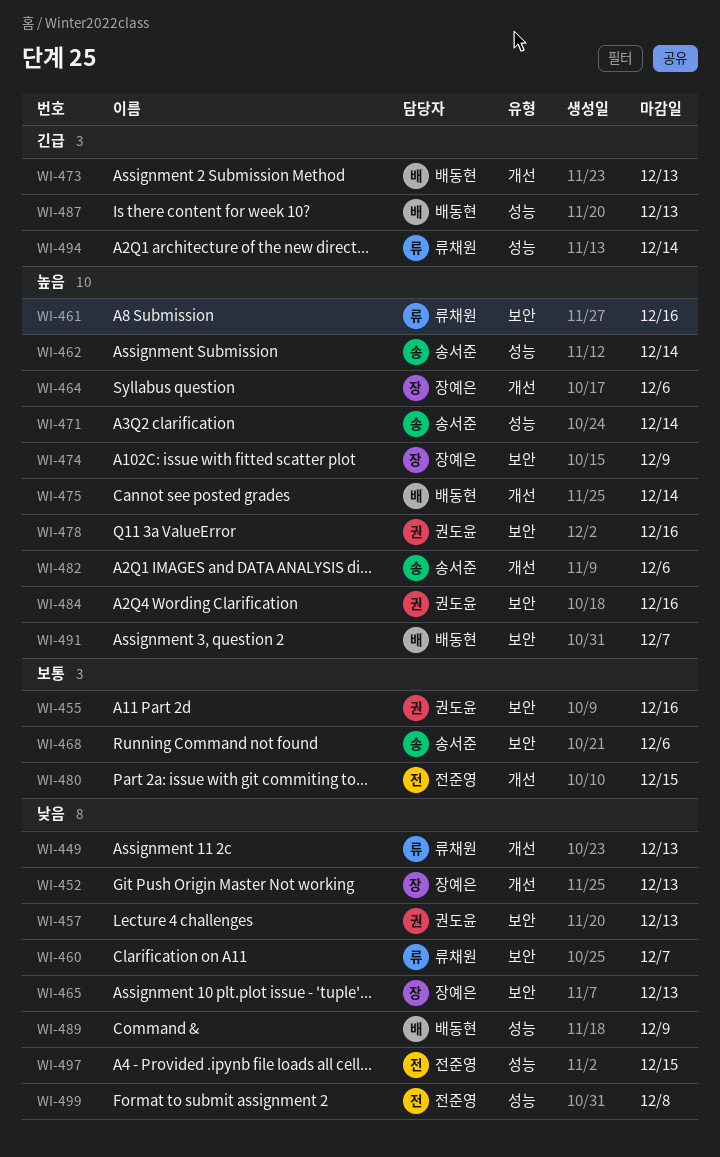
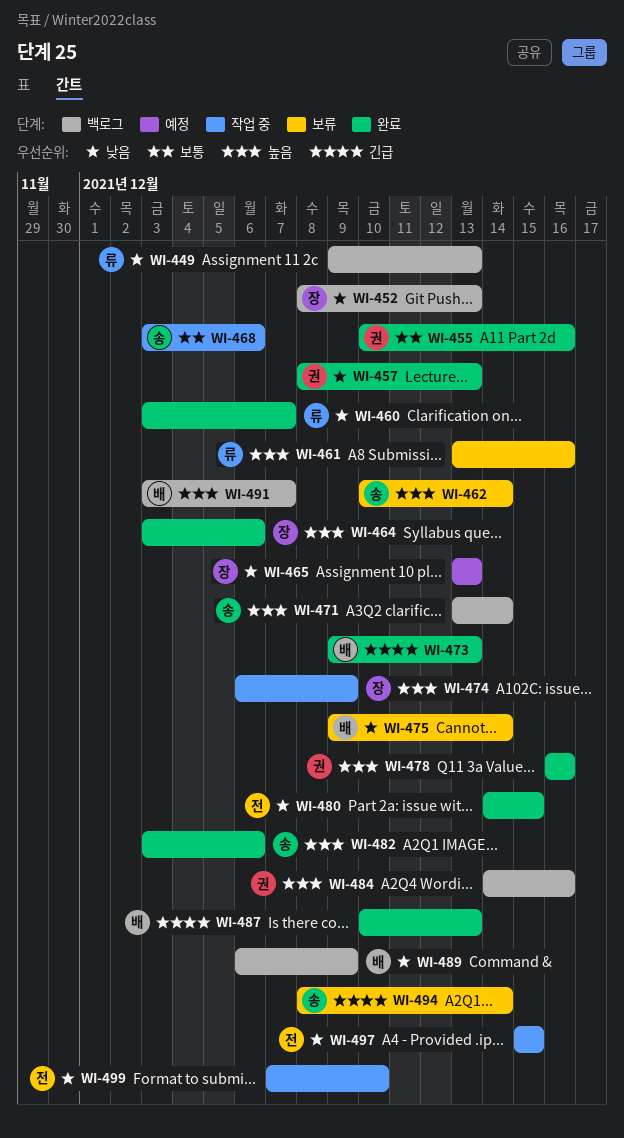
WI-475, priority: 높음 -> 낮음
WI-480, priority: 보통 -> 낮음
WI-494, owner: 류채원 -> 송서준
WI-499, due: Dec 8 -> Dec 10

